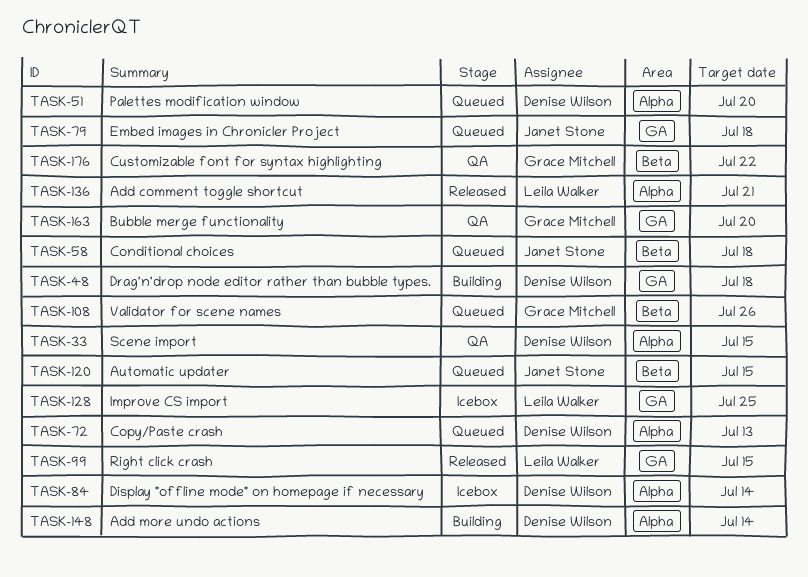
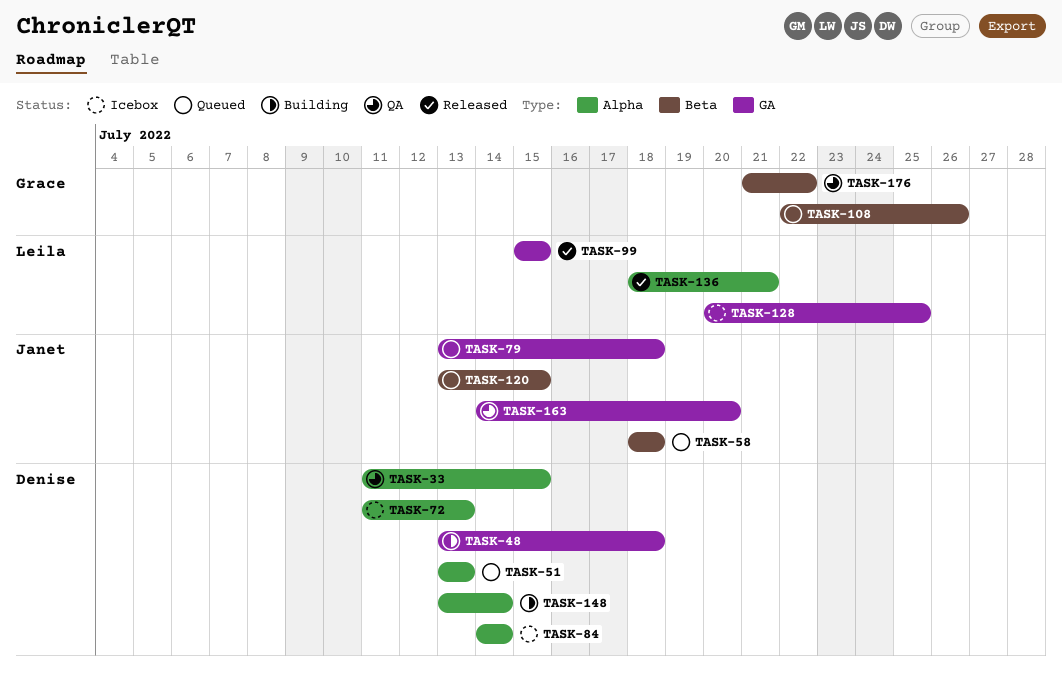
TASK-51, due: Jul 20 -> Jul 13
TASK-72, status: Queued -> Icebox
TASK-163, owner: Grace Mitchell -> Janet Stone

